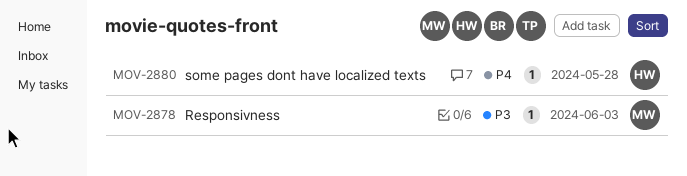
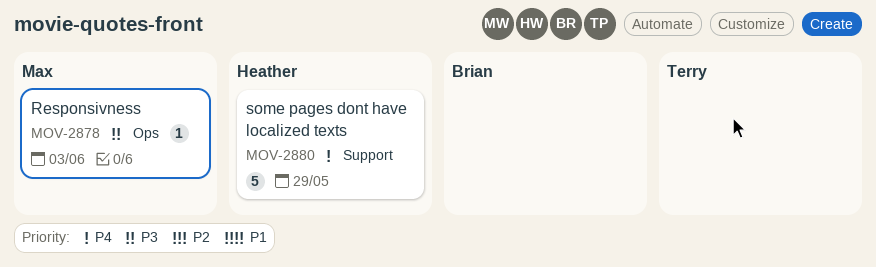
MOV-2880, estimate: 1 -> 5
MOV-2880, due: May 28 -> May 29

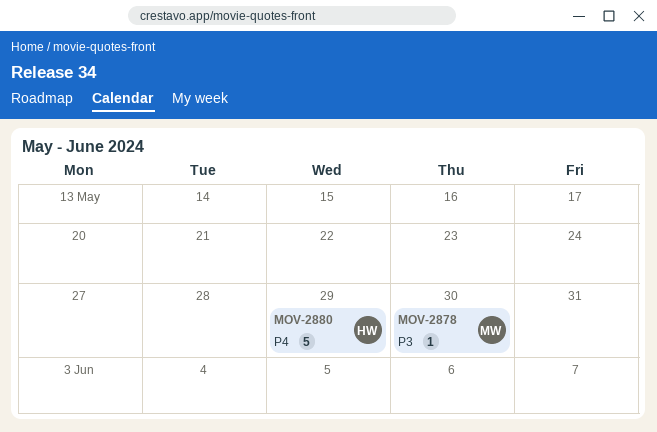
MOV-2878, due: Jun 3 -> May 30

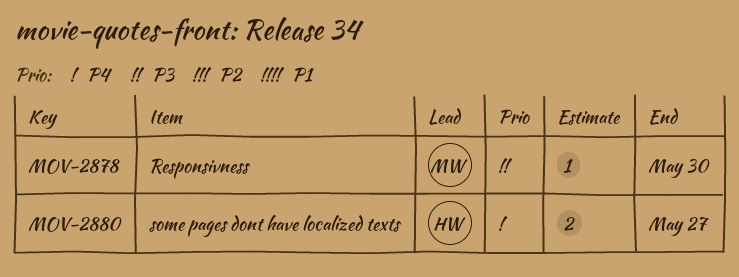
MOV-2880, estimate: 5 -> 2
MOV-2880, due: May 29 -> May 27

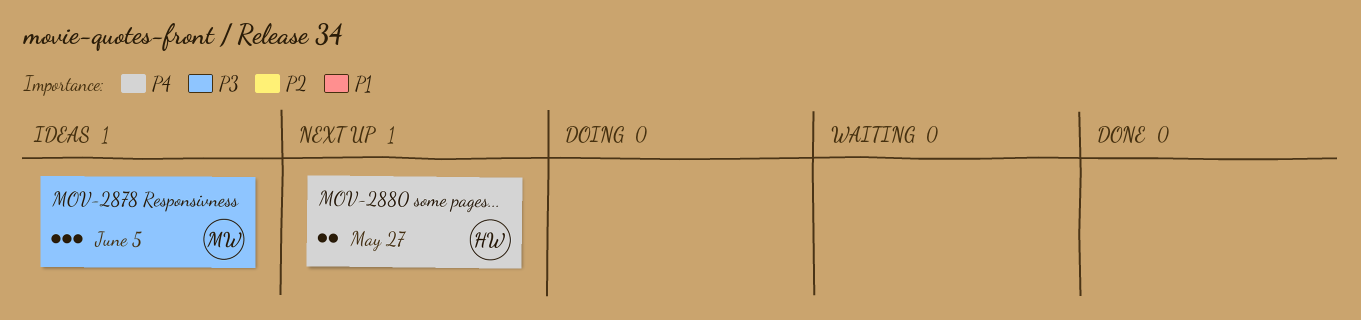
MOV-2878, estimate: 1 -> 3
MOV-2878, due: May 30 -> Jun 5

